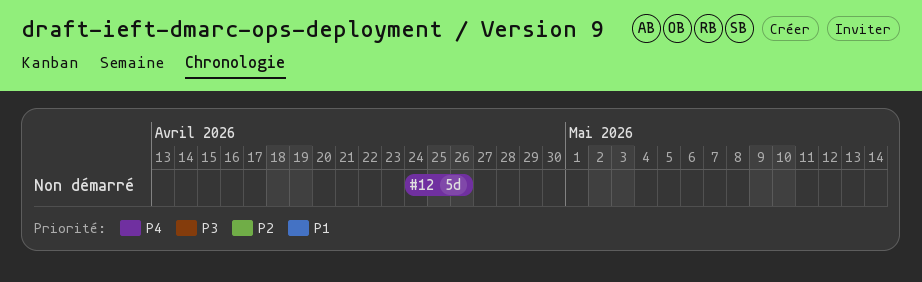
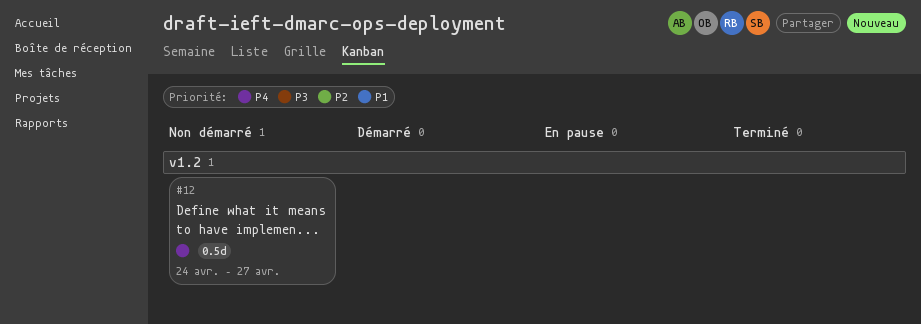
#12, estimate: 5d -> 0.5d
#12, due: Apr 26 -> Apr 27

